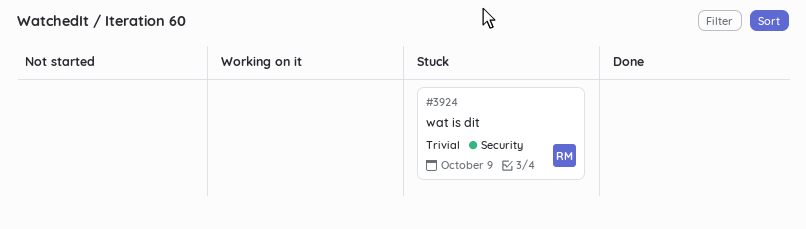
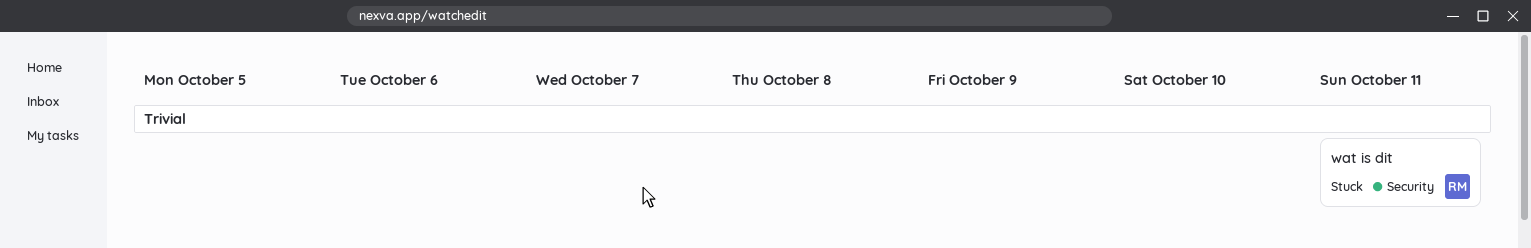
wat is dit, due: Oct 9 -> Oct 11

